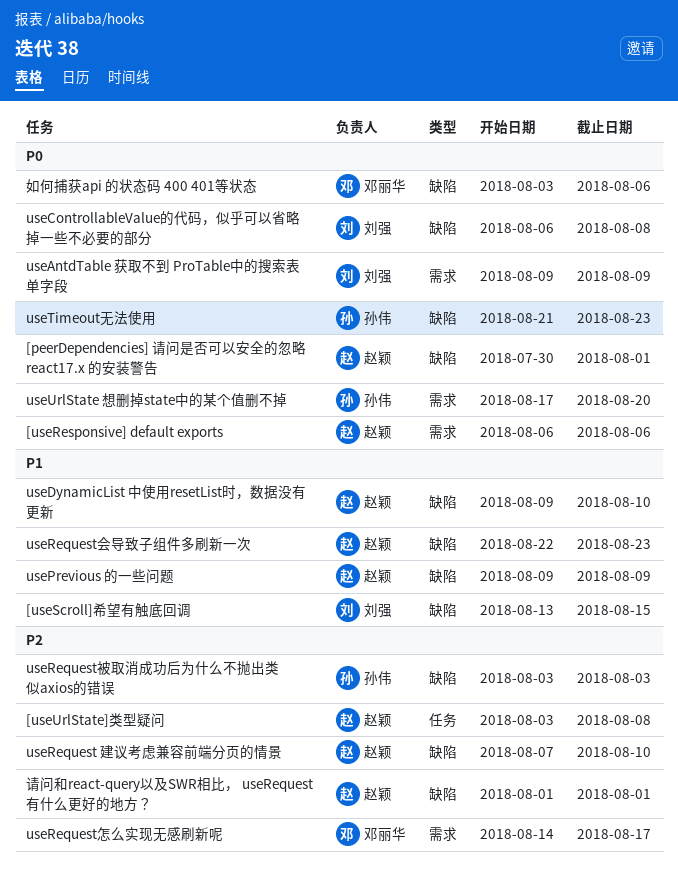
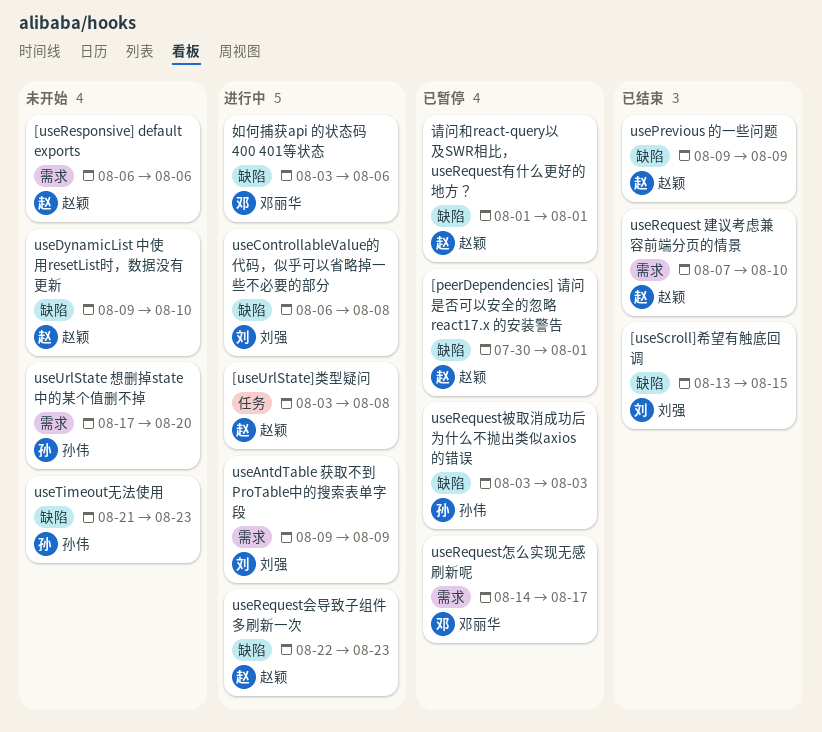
useRequest 建议考虑兼容前端分页的情景, label: 缺陷 -> 需求

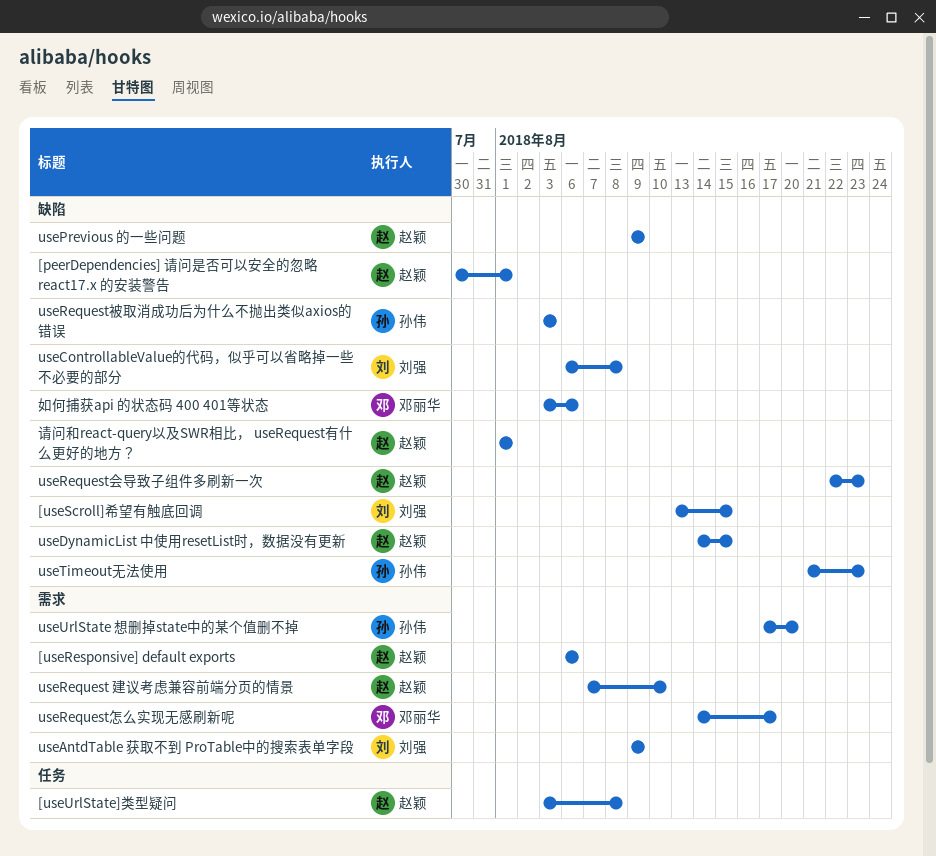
useDynamicList 中使用resetList时，数据没有更新, start: Aug 9 -> Aug 14
useDynamicList 中使用resetList时，数据没有更新, due: Aug 10 -> Aug 15

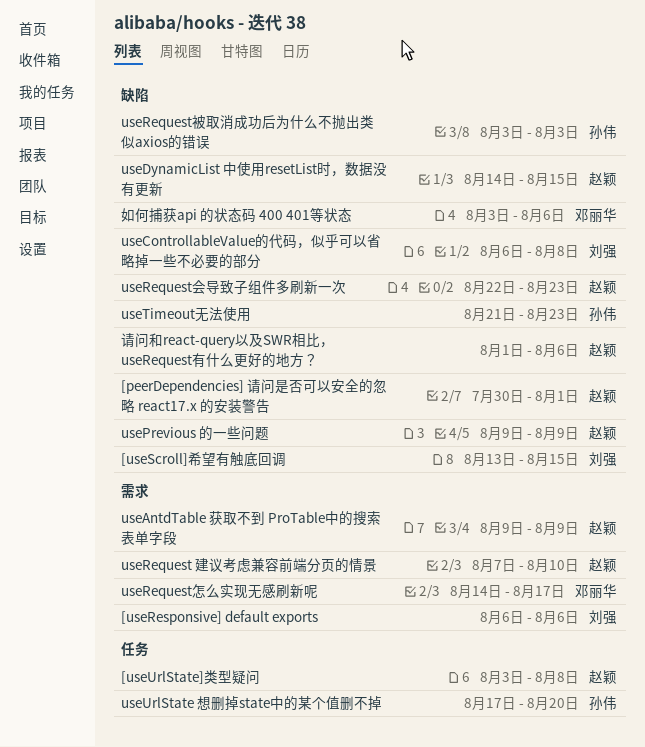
[useResponsive] default exports, owner: 赵颖 -> 刘强
useAntdTable 获取不到 ProTable中的搜索表单字段, owner: 刘强 -> 赵颖
useUrlState 想删掉state中的某个值删不掉, label: 需求 -> 任务
请问和react-query以及SWR相比， useRequest有什么更好的地方？, due: Aug 1 -> Aug 6

